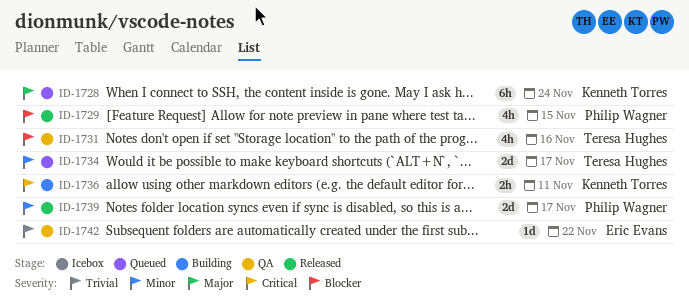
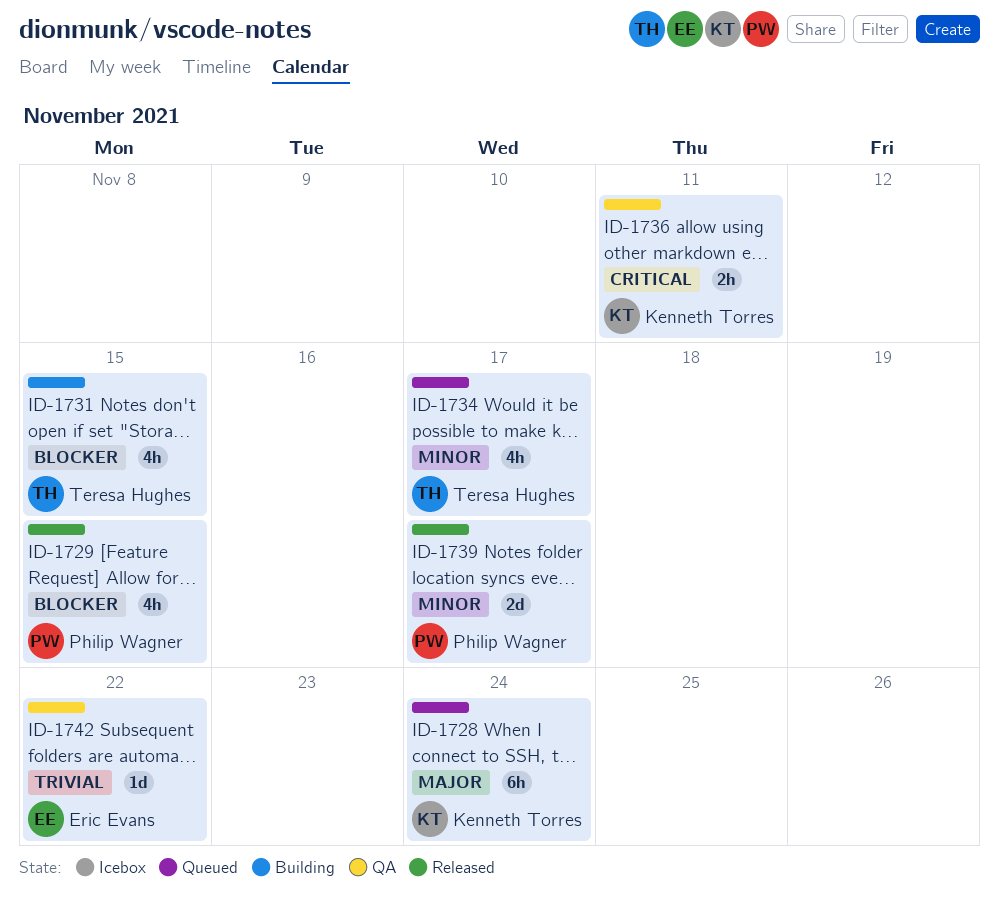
ID-1731, status: QA -> Building
ID-1731, due: Nov 16 -> Nov 15
ID-1734, estimate: 2d -> 4h
ID-1736, status: Building -> QA

